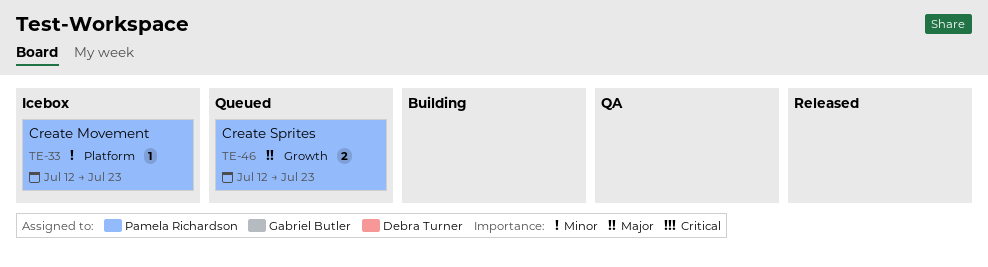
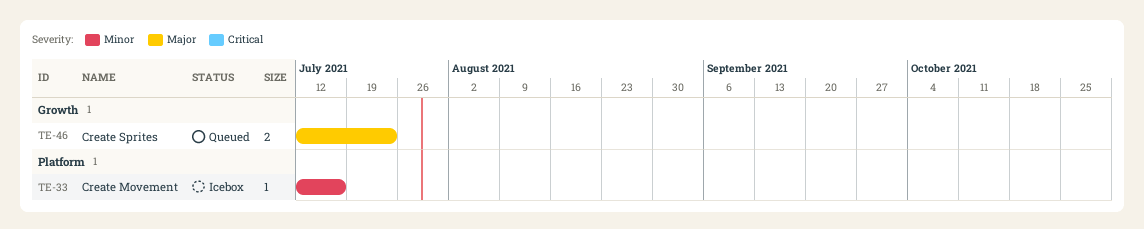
TE-33, due: Jul 23 -> Jul 16

